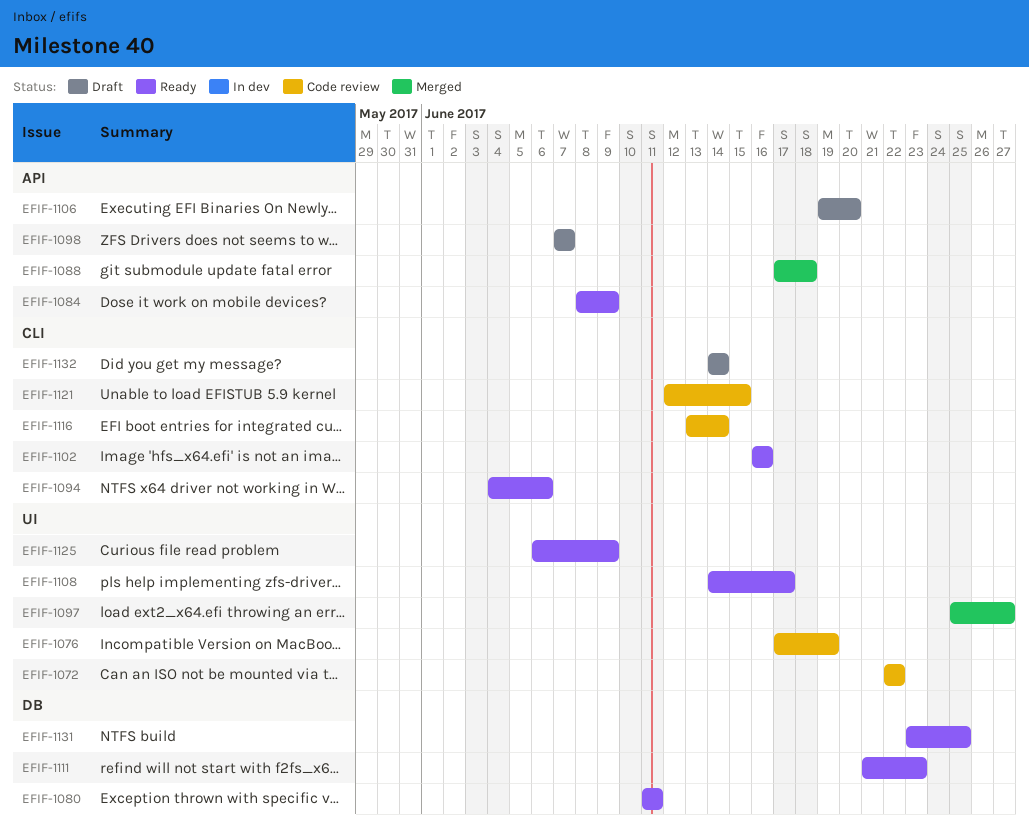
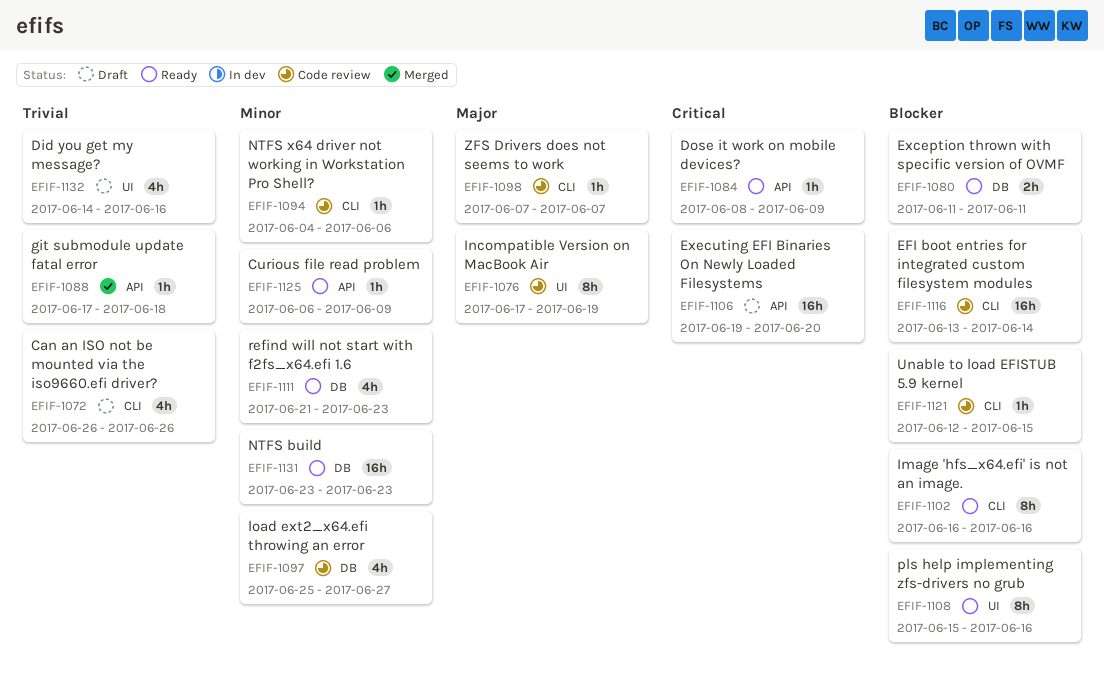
EFIF-1072, status: Code review -> Draft
EFIF-1072, label: UI -> CLI
EFIF-1072, start: Jun 22 -> Jun 26
EFIF-1072, due: Jun 22 -> Jun 26
EFIF-1094, status: Ready -> Code review
EFIF-1097, status: Merged -> Code review
EFIF-1097, label: UI -> DB
EFIF-1098, status: Draft -> Code review
EFIF-1098, label: API -> CLI
EFIF-1108, start: Jun 14 -> Jun 15
EFIF-1108, due: Jun 17 -> Jun 16
EFIF-1125, label: UI -> API
EFIF-1131, due: Jun 25 -> Jun 23
EFIF-1132, label: CLI -> UI
EFIF-1132, due: Jun 14 -> Jun 16

